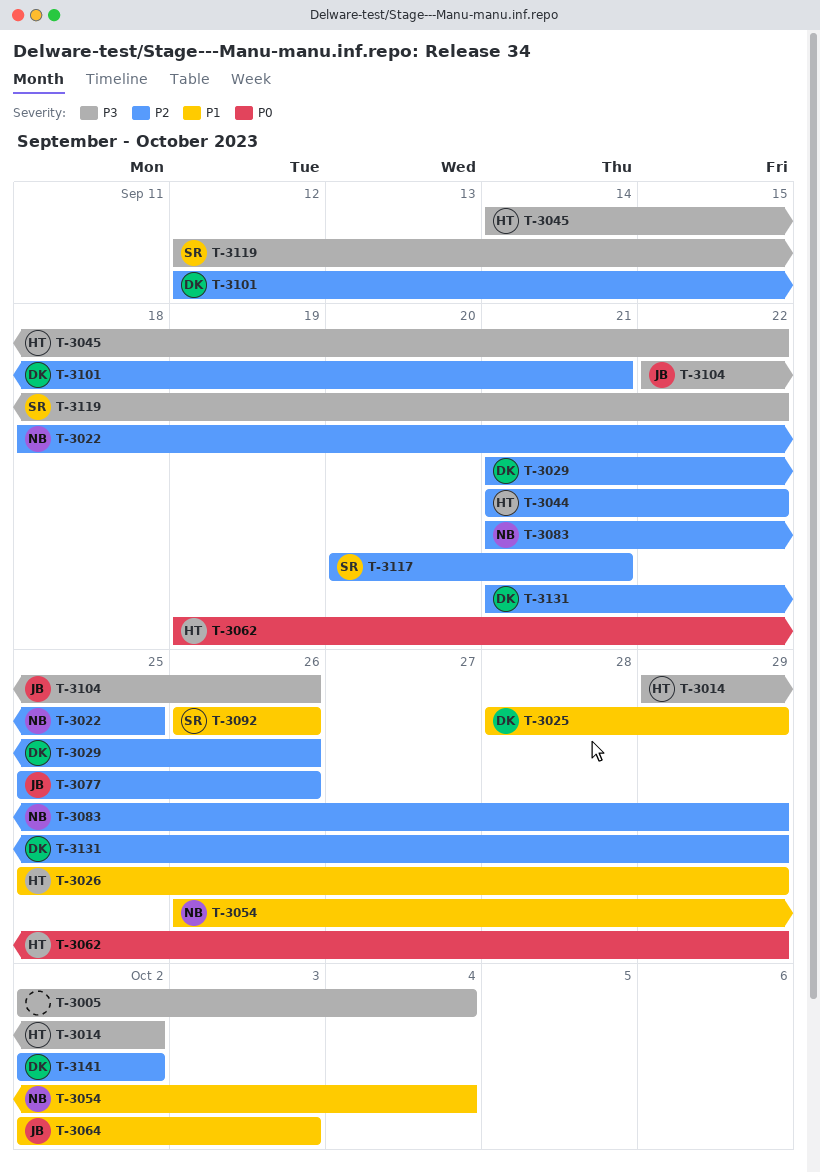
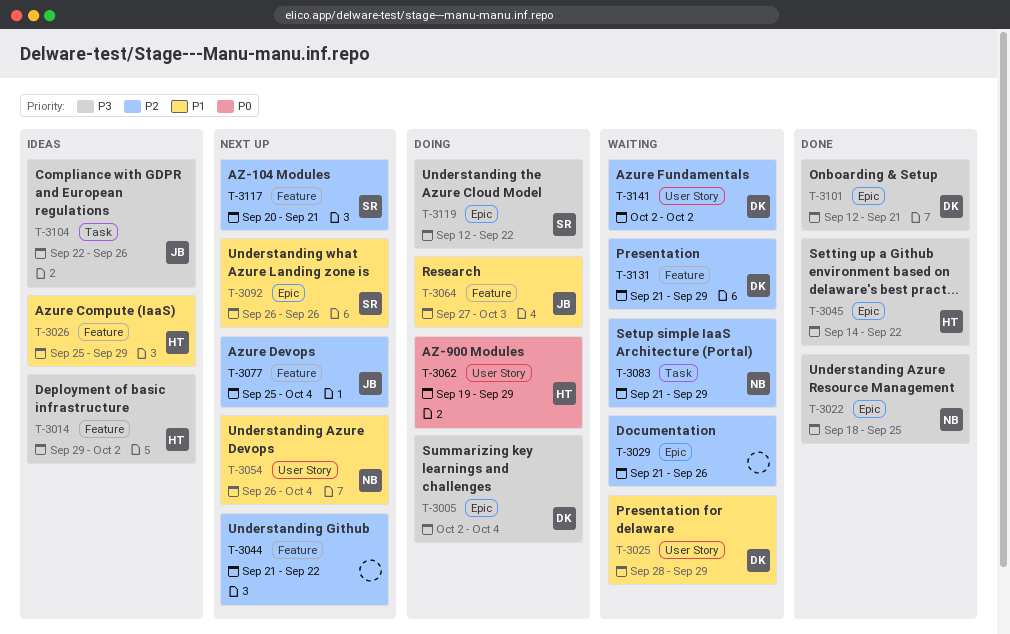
T-3005, owner: none -> DK
T-3022, priority: P2 -> P3
T-3029, owner: DK -> none
T-3044, owner: HT -> none
T-3064, start: Oct 2 -> Sep 27
T-3077, due: Sep 26 -> Oct 4
T-3101, priority: P2 -> P3

